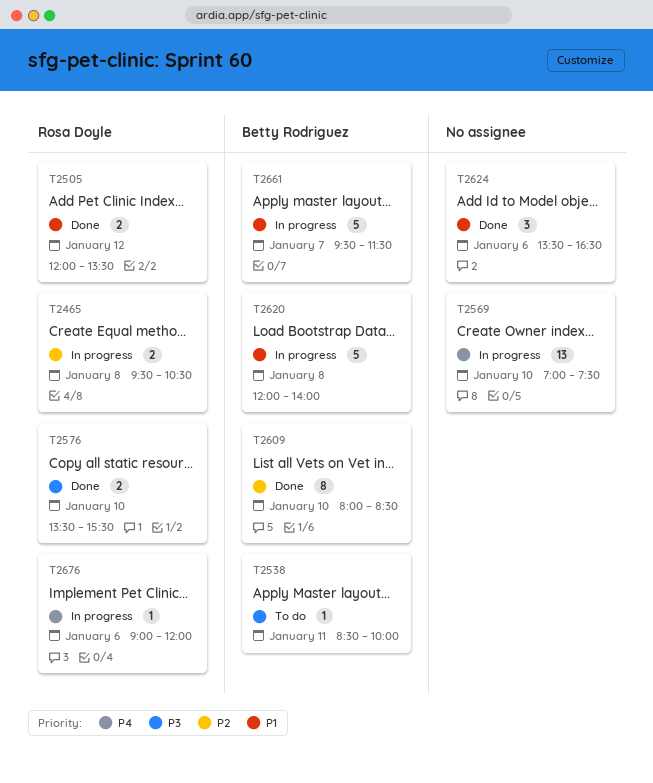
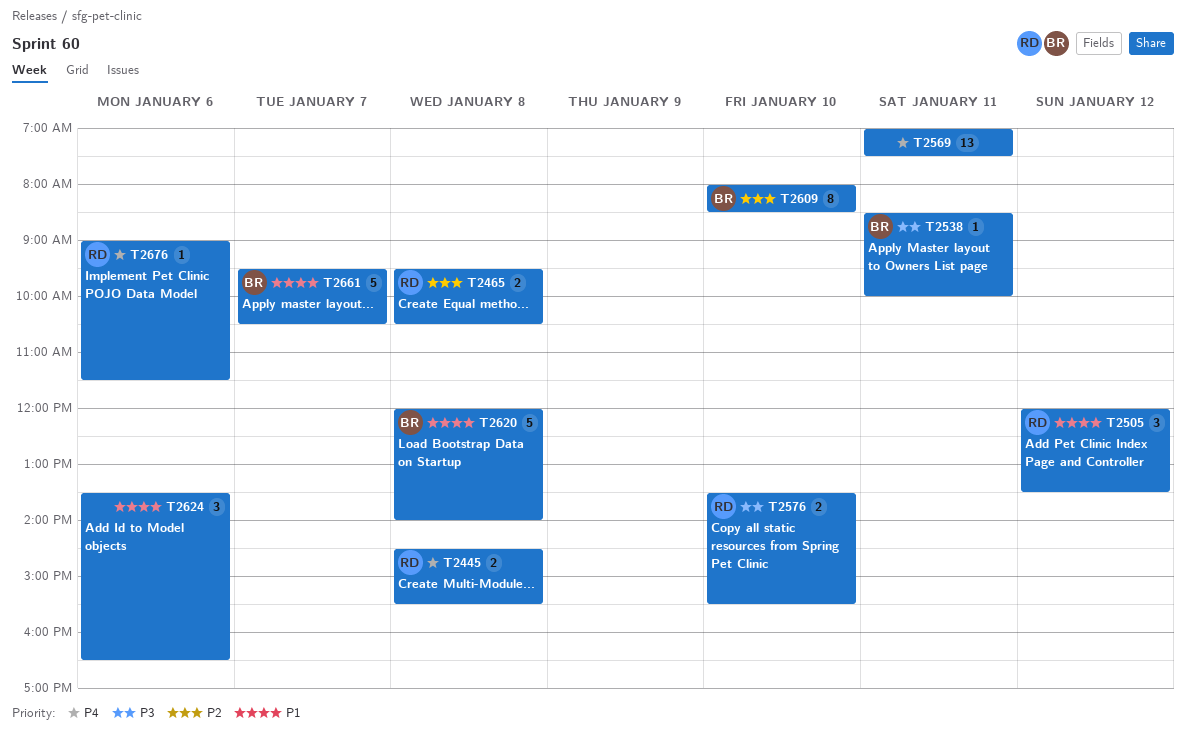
T2445: none -> present
T2505, estimate: 2 -> 3
T2569, day: Jan 10 -> Jan 11
T2661, ends: 11:30 -> 10:30
T2676, ends: 12:00 -> 11:30

